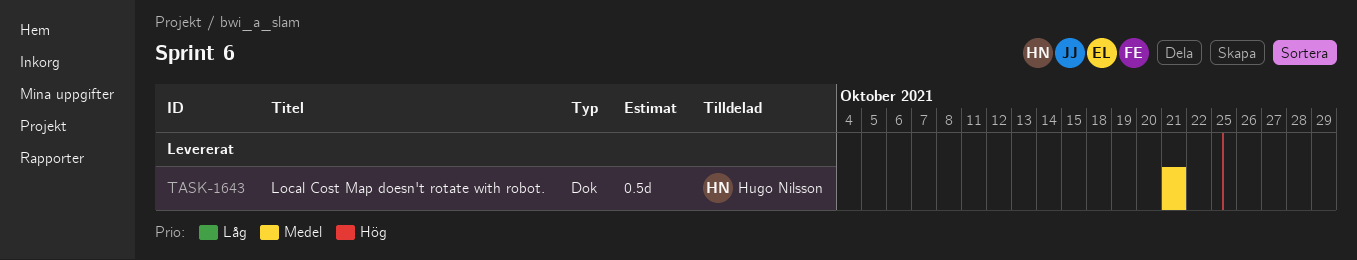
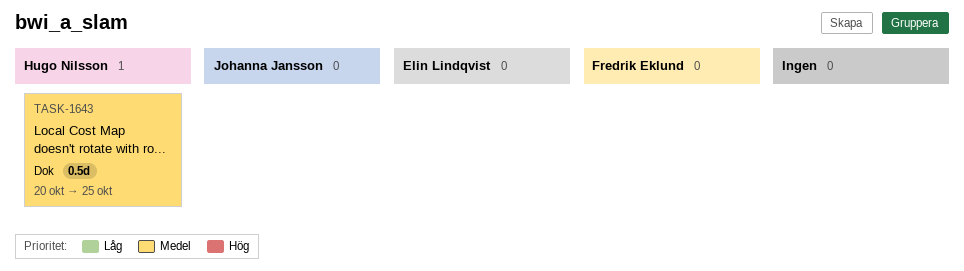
TASK-1643, start: Oct 21 -> Oct 20
TASK-1643, due: Oct 21 -> Oct 25

